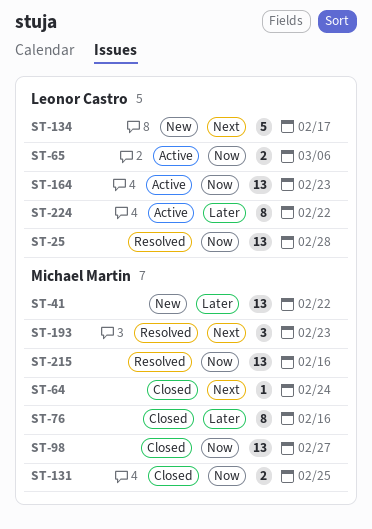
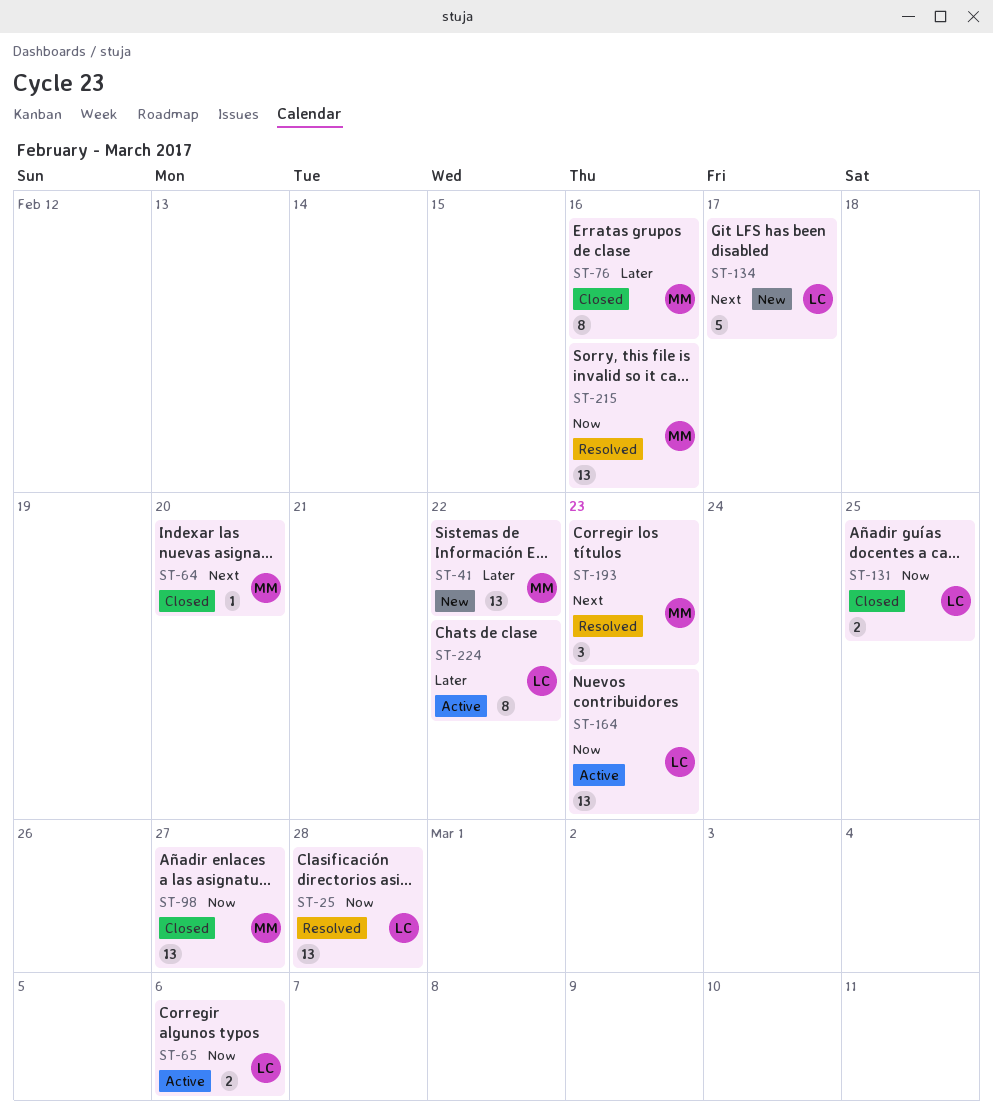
ST-64, due: Feb 24 -> Feb 20
ST-131, owner: Michael Martin -> Leonor Castro

